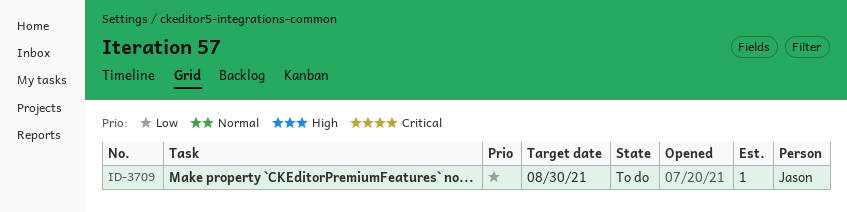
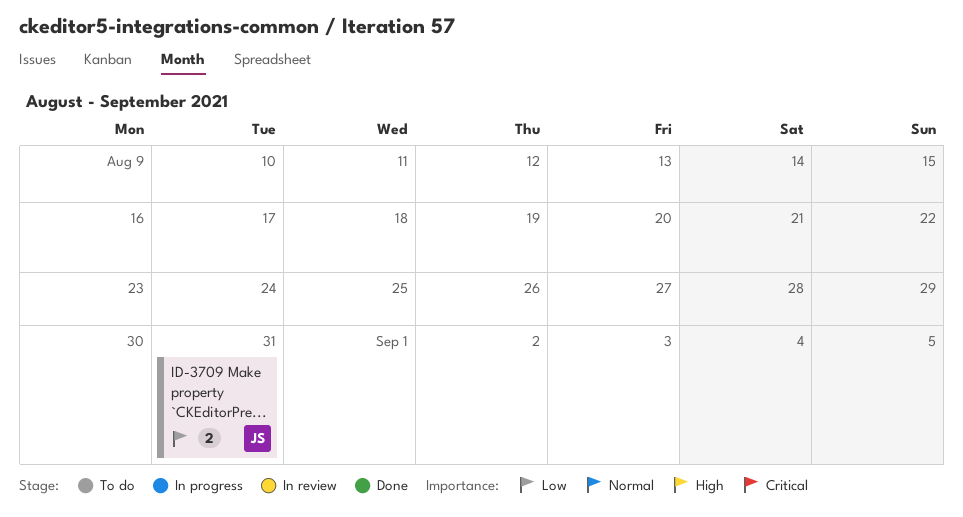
ID-3709, estimate: 1 -> 2
ID-3709, due: Aug 30 -> Aug 31

